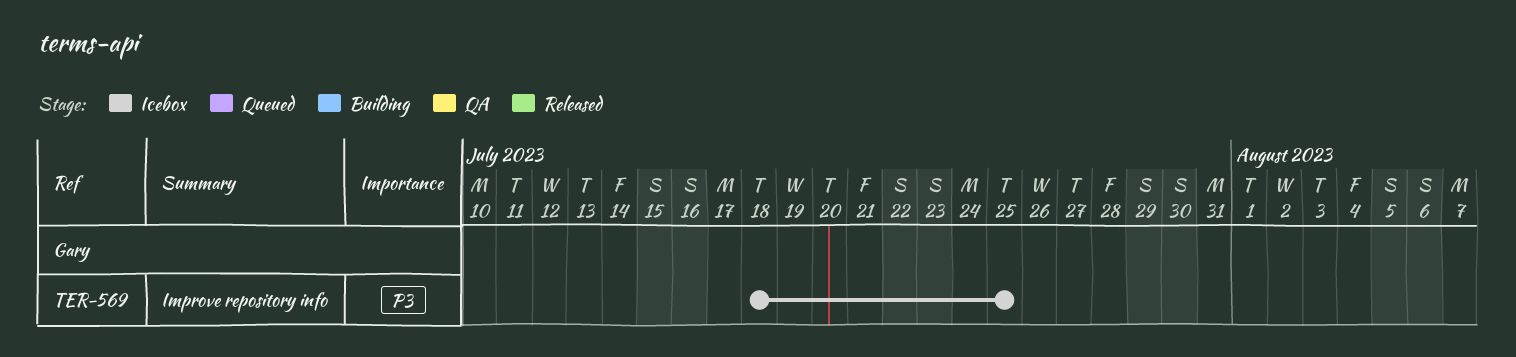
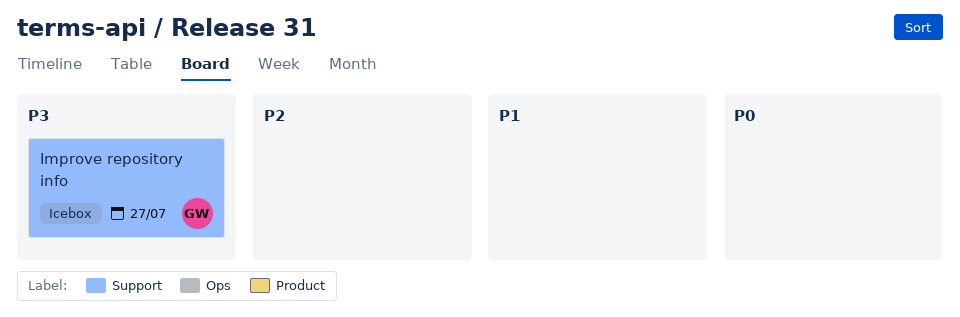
Improve repository info, due: Jul 25 -> Jul 27

